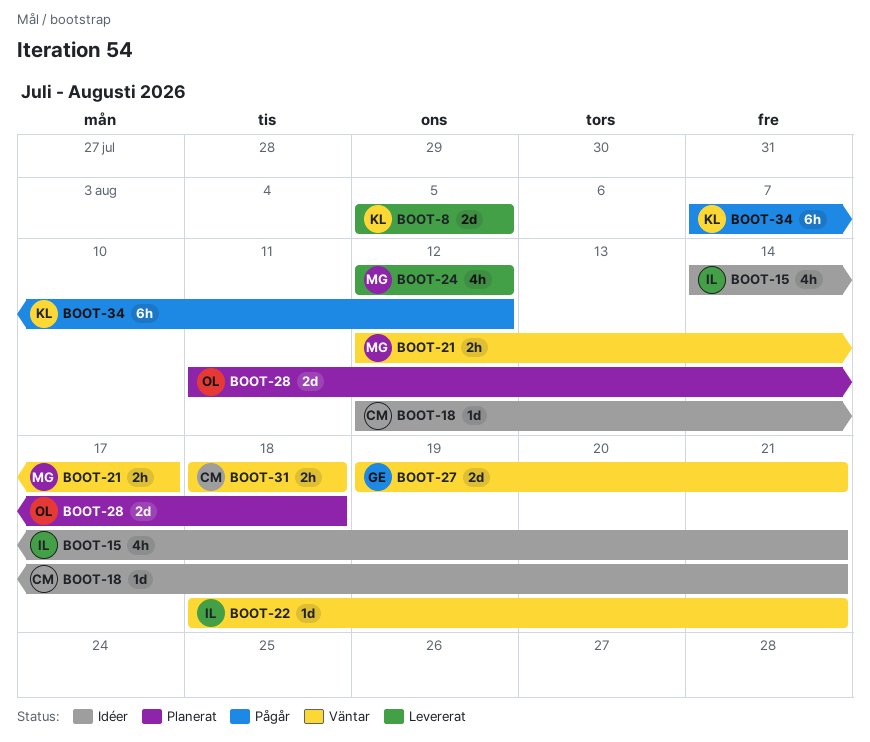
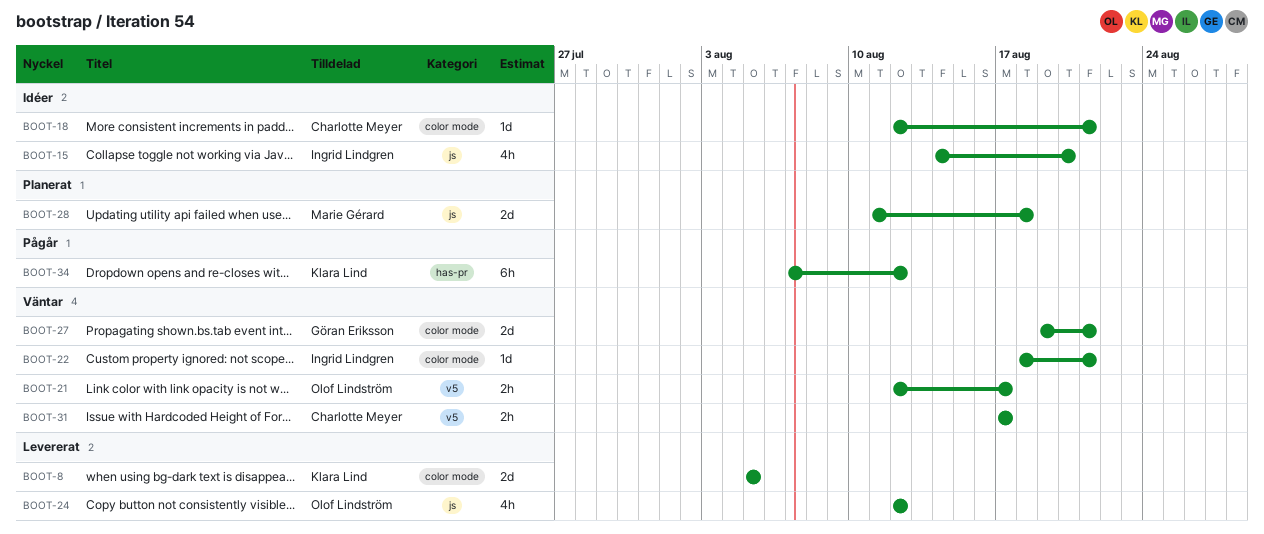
BOOT-15, due: Aug 21 -> Aug 20
BOOT-21, owner: Marie Gérard -> Olof Lindström
BOOT-24, owner: Marie Gérard -> Olof Lindström
BOOT-28, owner: Olof Lindström -> Marie Gérard
BOOT-31, start: Aug 18 -> Aug 17
BOOT-31, due: Aug 18 -> Aug 17

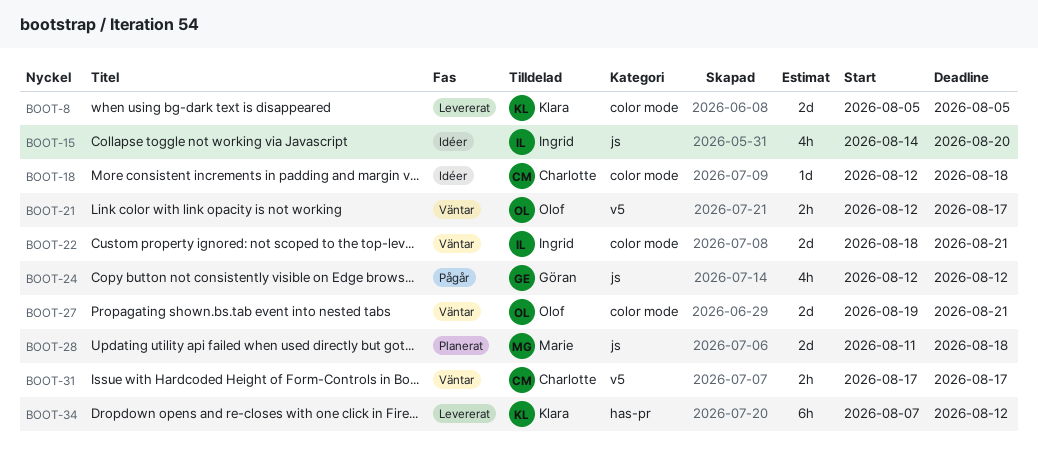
BOOT-18, due: Aug 21 -> Aug 18
BOOT-22, estimate: 1d -> 2d
BOOT-24, status: Levererat -> Pågår
BOOT-24, owner: Olof Lindström -> Göran Eriksson
BOOT-27, owner: Göran Eriksson -> Olof Lindström
BOOT-34, status: Pågår -> Levererat

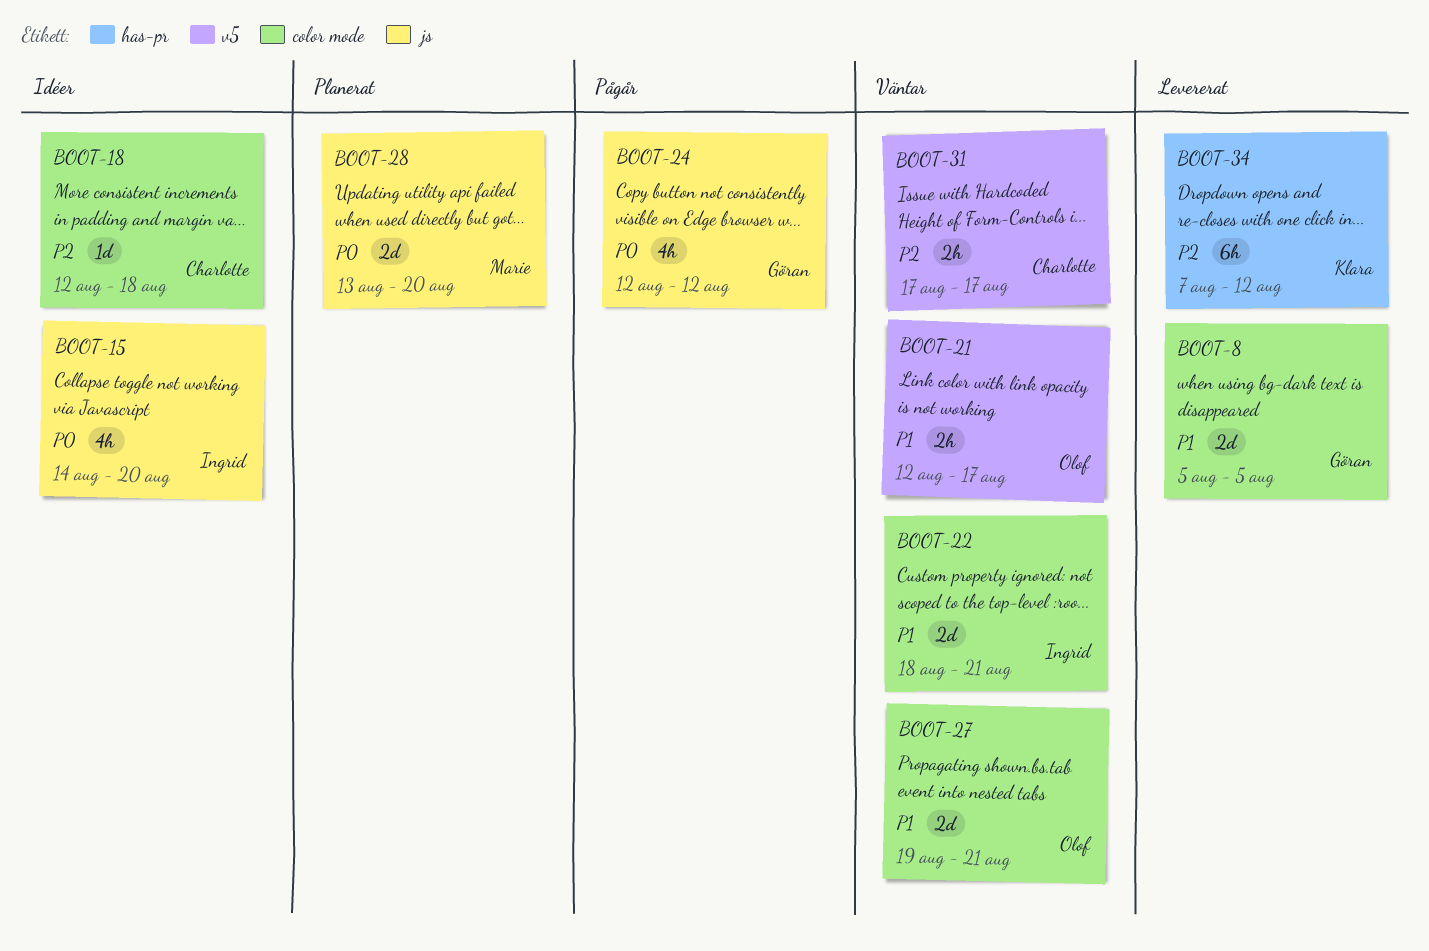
BOOT-8, owner: Klara -> Göran
BOOT-28, start: Aug 11 -> Aug 13
BOOT-28, due: Aug 18 -> Aug 20

